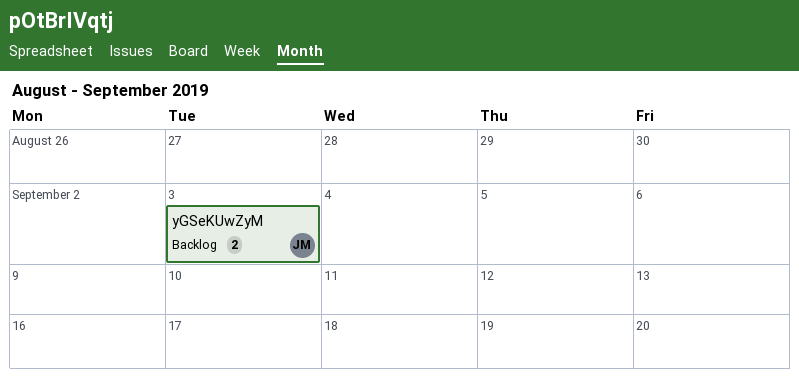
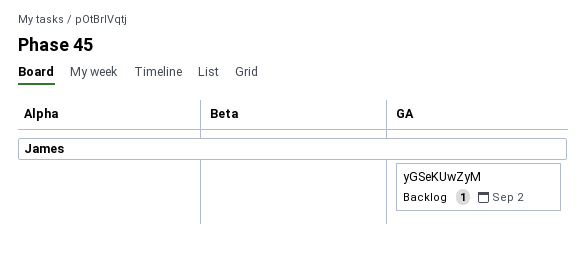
yGSeKUwZyM, estimate: 2 -> 1
yGSeKUwZyM, due: Sep 3 -> Sep 2

